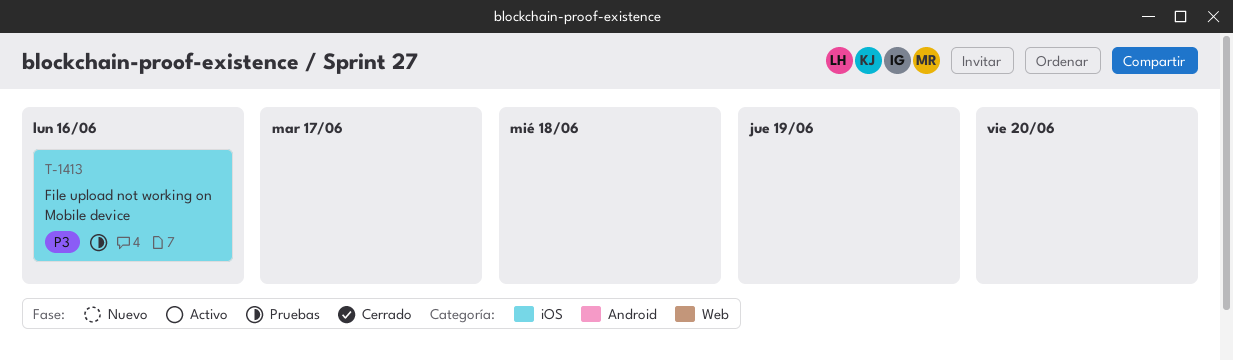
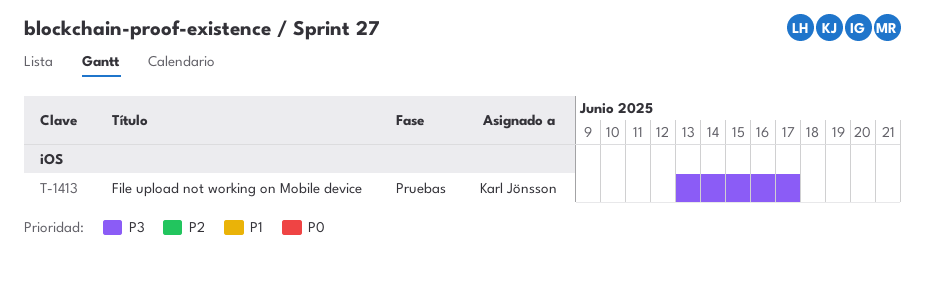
T-1413, due: Jun 16 -> Jun 17

